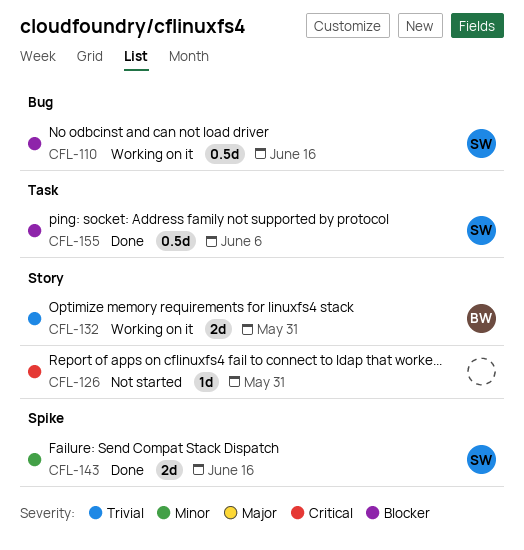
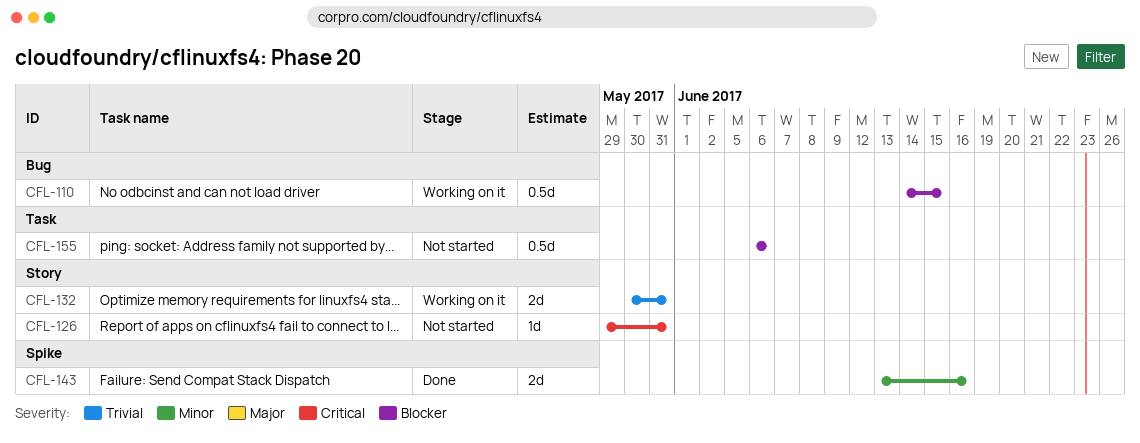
CFL-110, due: Jun 16 -> Jun 15
CFL-155, status: Done -> Not started

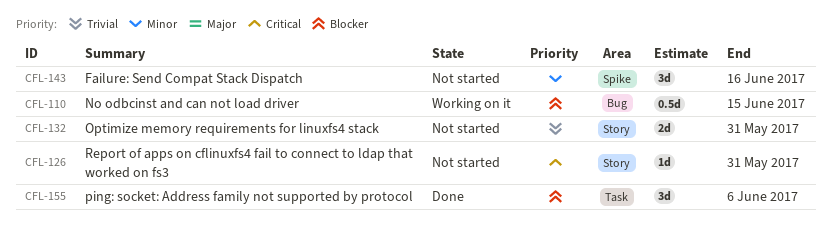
CFL-132, status: Working on it -> Not started
CFL-143, status: Done -> Not started
CFL-143, estimate: 2d -> 3d
CFL-155, status: Not started -> Done
CFL-155, estimate: 0.5d -> 3d

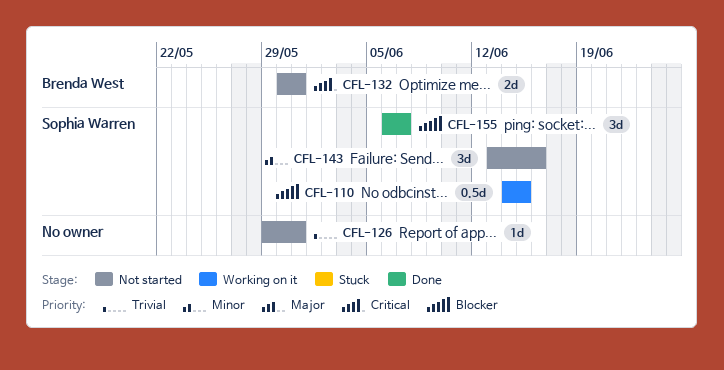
CFL-126, priority: Critical -> Trivial
CFL-132, priority: Trivial -> Critical
CFL-155, due: Jun 6 -> Jun 7

